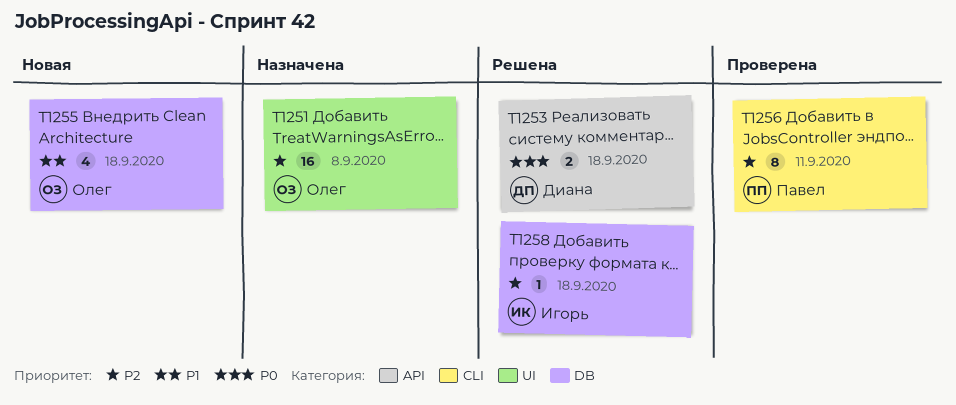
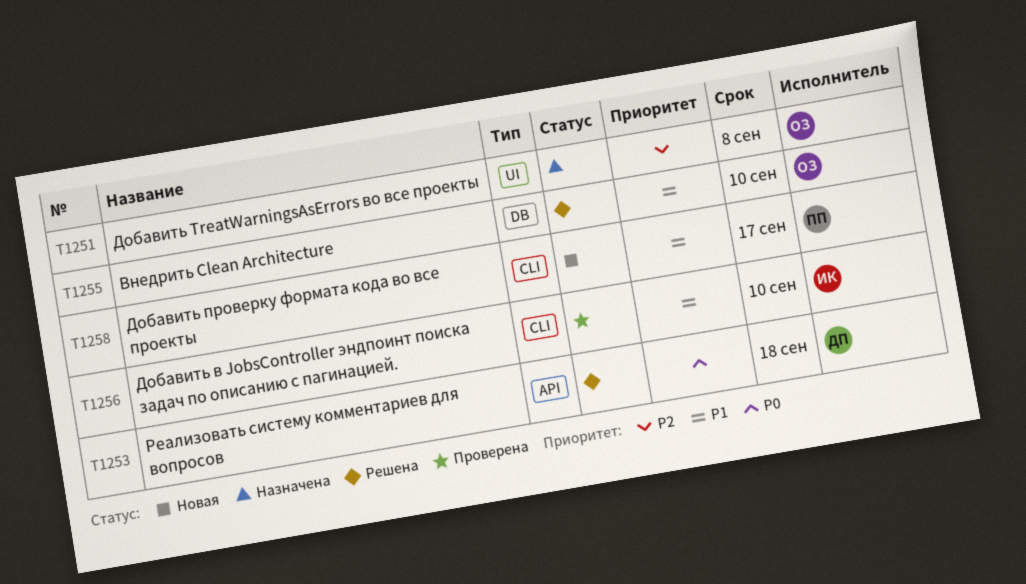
T1255, status: Новая -> Решена
T1255, due: Sep 18 -> Sep 10
T1256, owner: Павел -> Игорь
T1256, priority: P2 -> P1
T1256, due: Sep 11 -> Sep 10
T1258, status: Решена -> Новая
T1258, owner: Игорь -> Павел
T1258, priority: P2 -> P1
T1258, label: DB -> CLI
T1258, due: Sep 18 -> Sep 17

